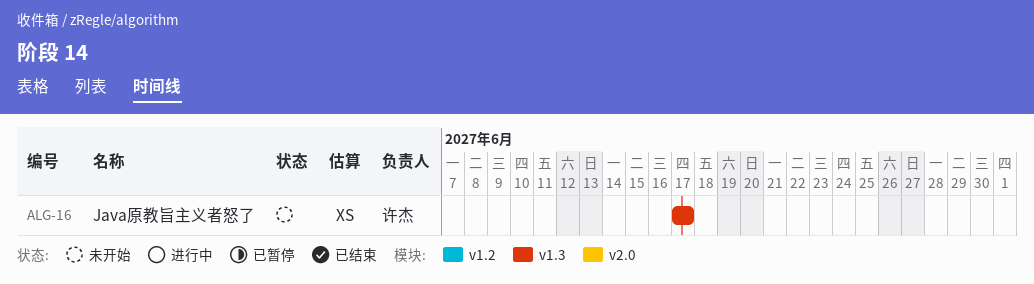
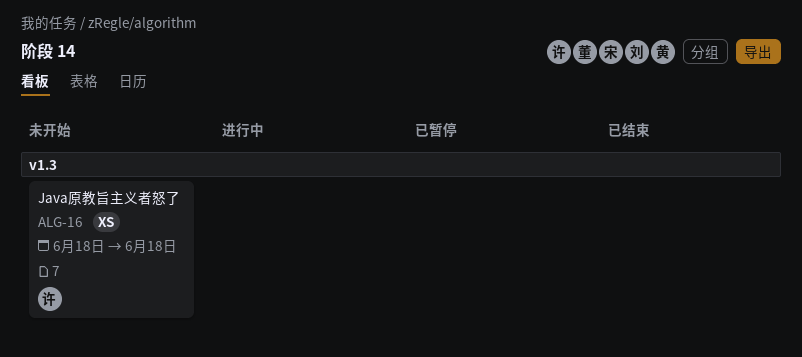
ALG-16, start: Jun 17 -> Jun 18
ALG-16, due: Jun 17 -> Jun 18

